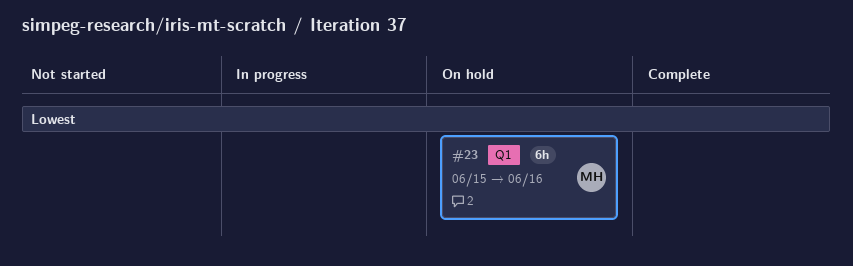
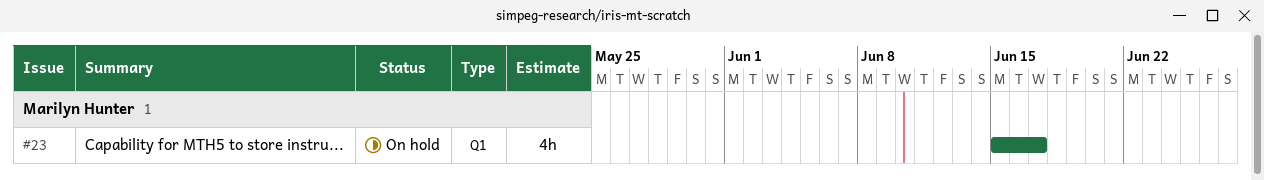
#23, estimate: 6h -> 4h
#23, due: Jun 16 -> Jun 17

